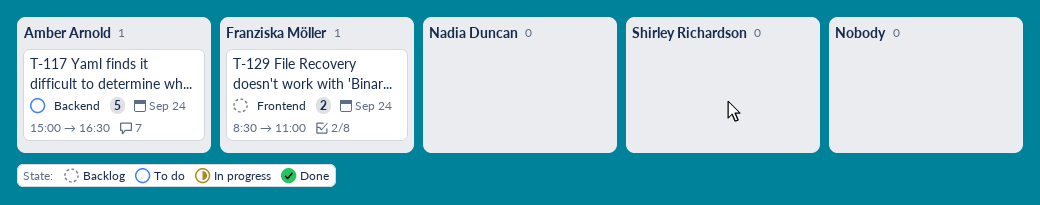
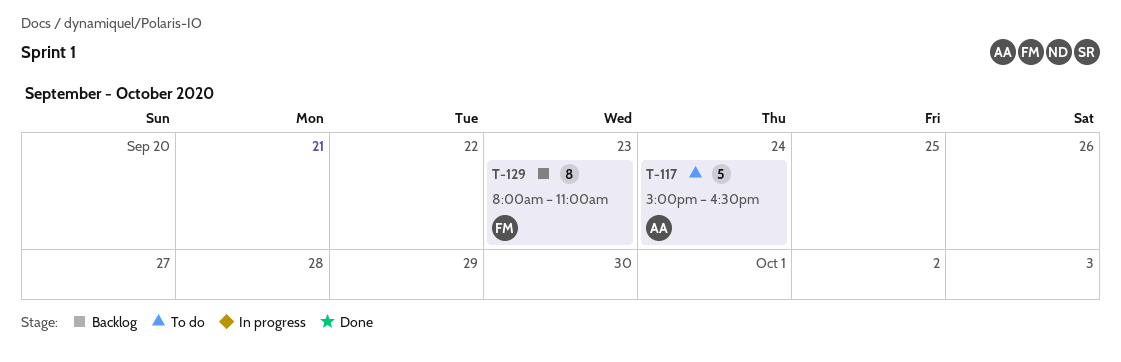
T-129, estimate: 2 -> 8
T-129, day: Sep 24 -> Sep 23
T-129, begins: 08:30 -> 08:00

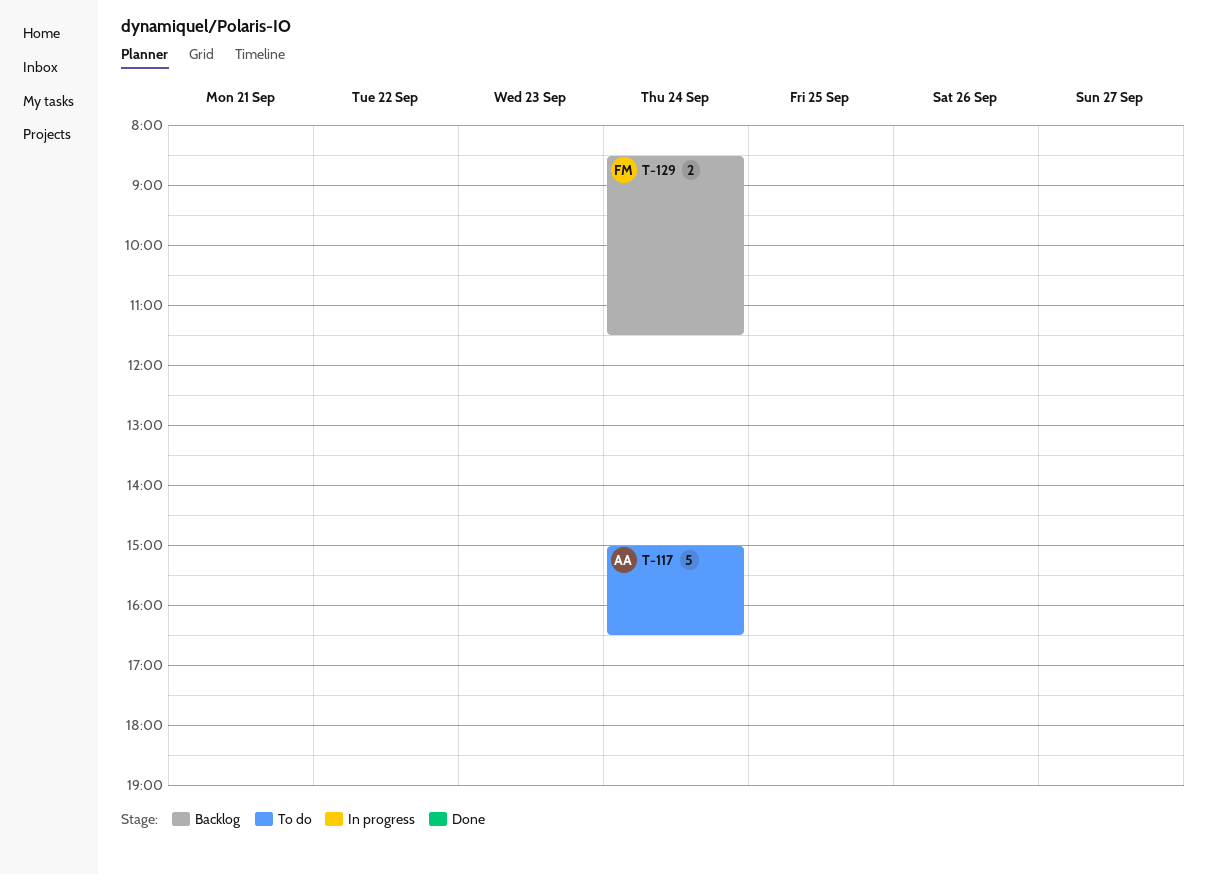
T-129, estimate: 8 -> 2
T-129, day: Sep 23 -> Sep 24
T-129, begins: 08:00 -> 08:30
T-129, ends: 11:00 -> 11:30

